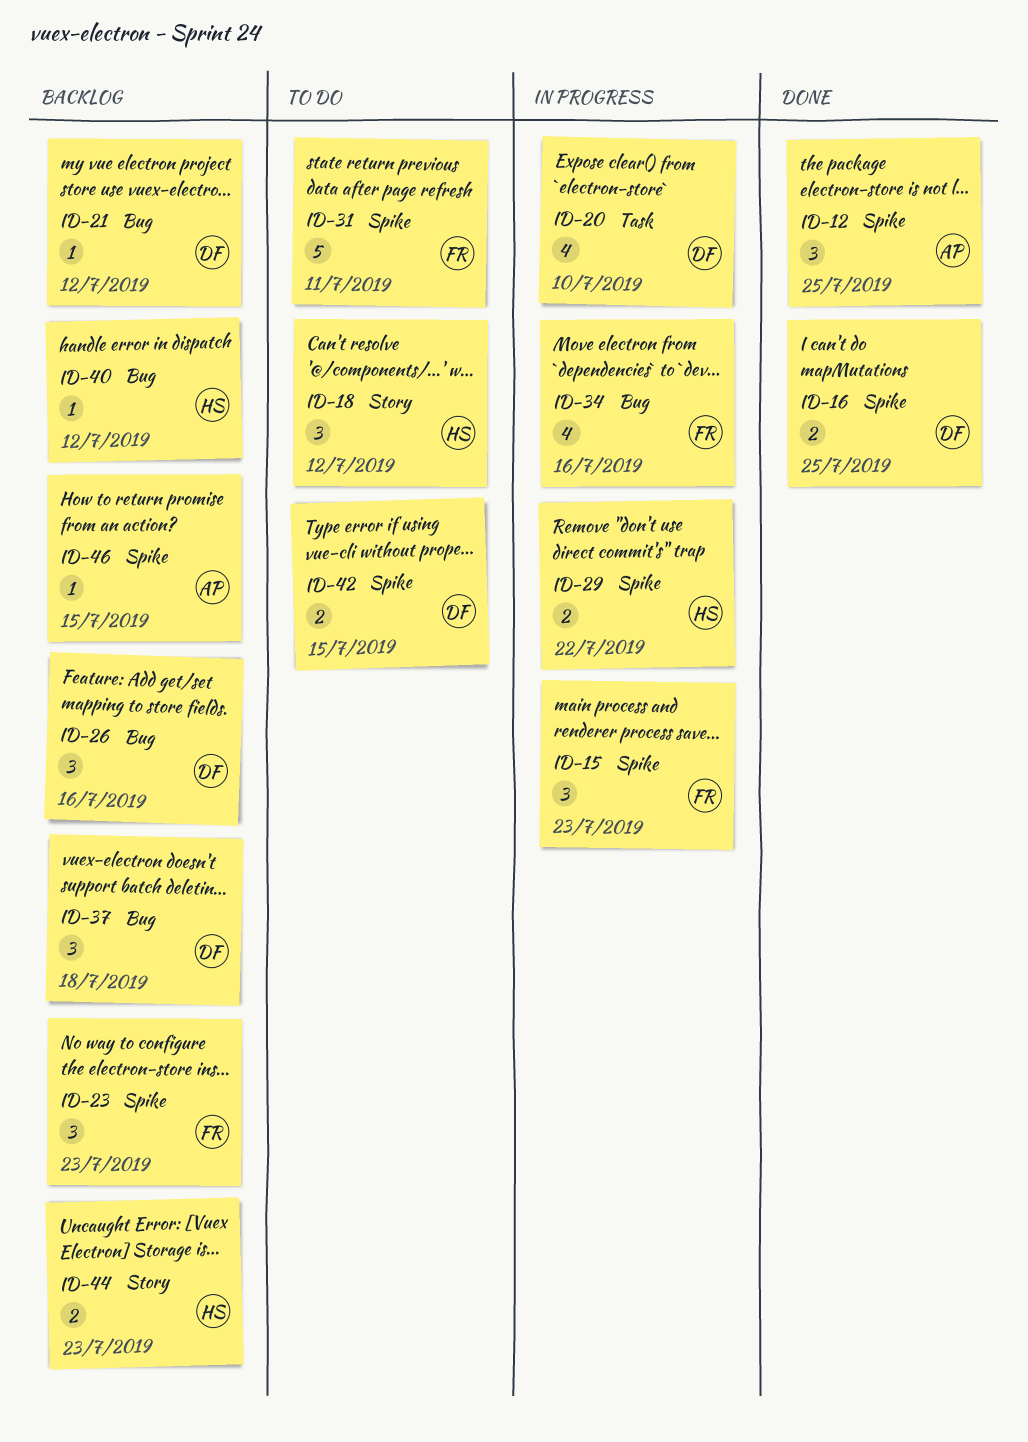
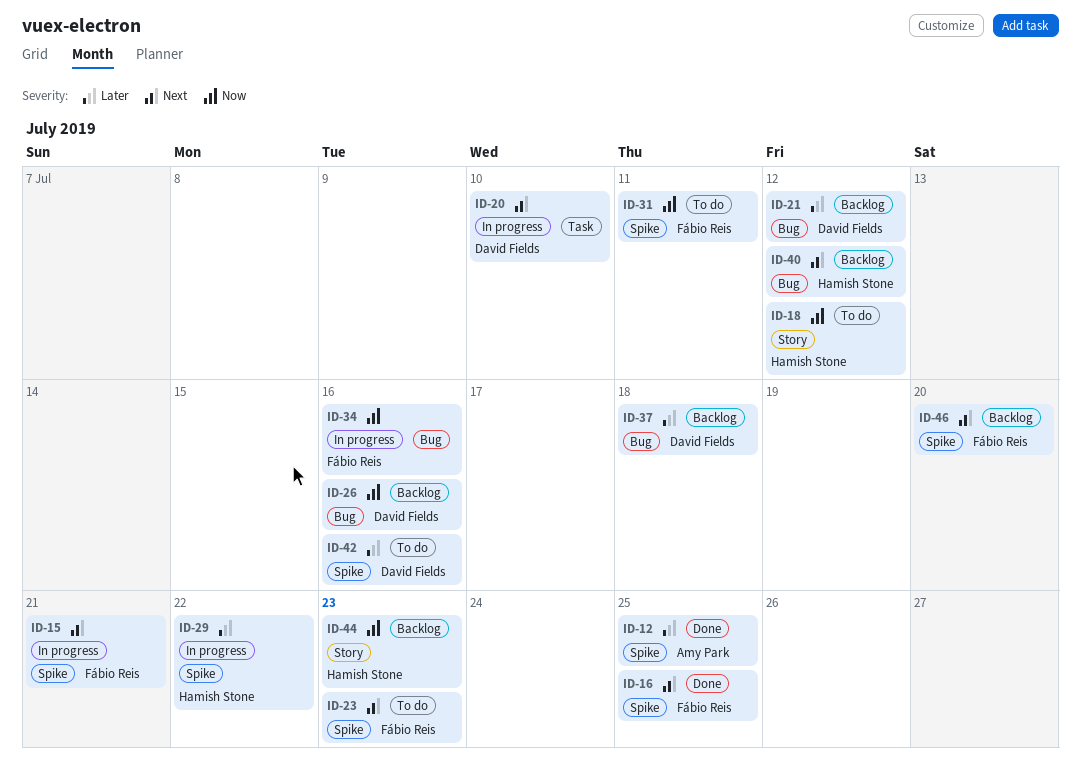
ID-15, due: Jul 23 -> Jul 21
ID-16, owner: David Fields -> Fábio Reis
ID-23, status: Backlog -> To do
ID-42, due: Jul 15 -> Jul 16
ID-46, owner: Amy Park -> Fábio Reis
ID-46, due: Jul 15 -> Jul 20

